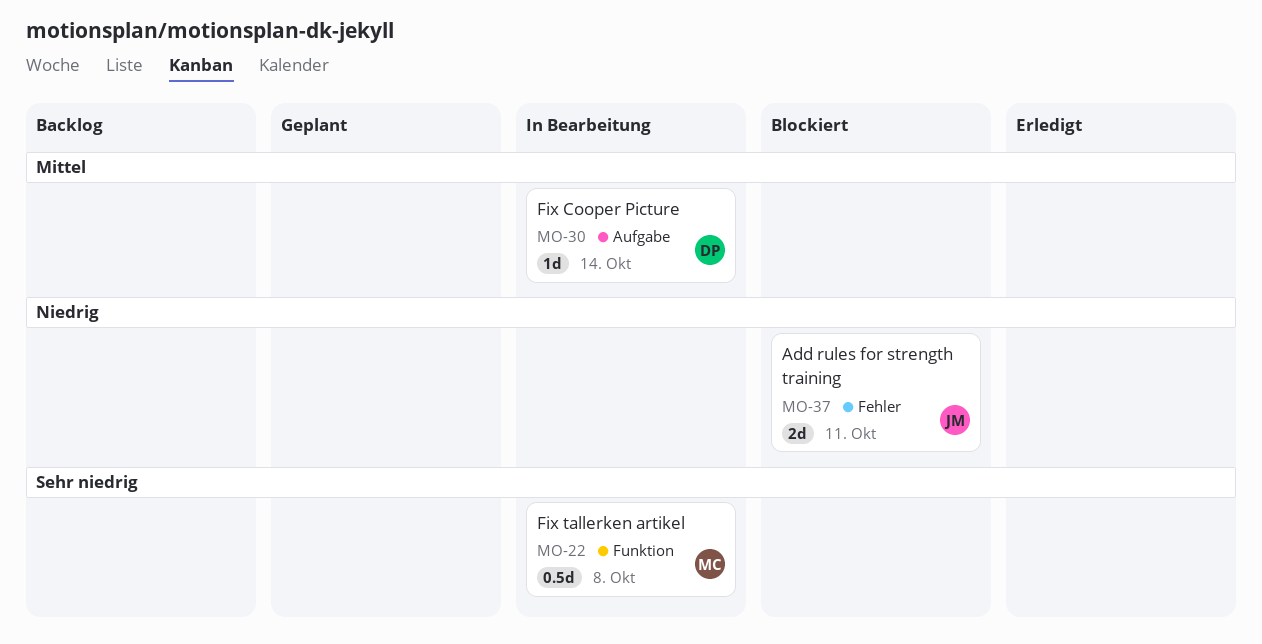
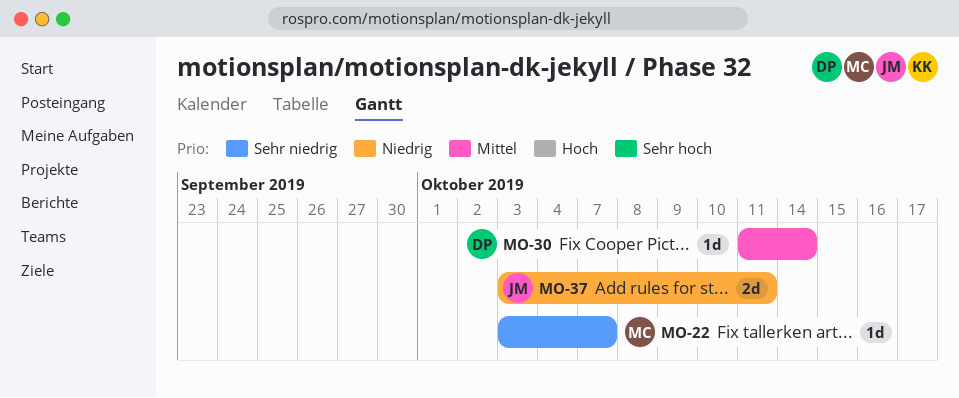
MO-22, estimate: 0.5d -> 1d
MO-22, due: Oct 8 -> Oct 7

